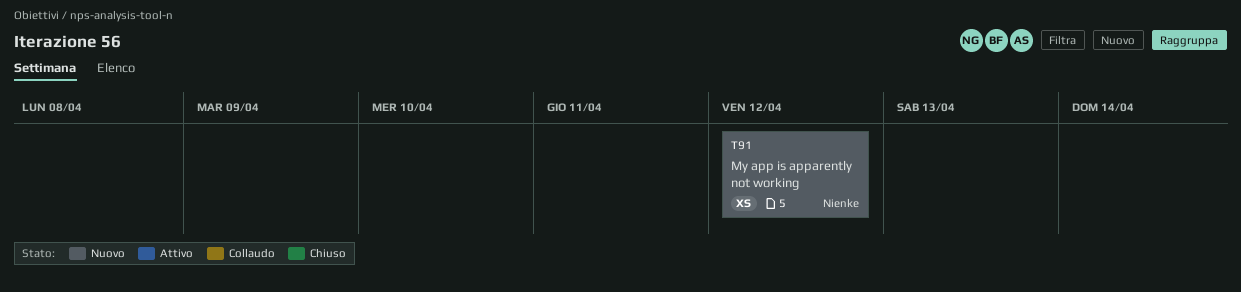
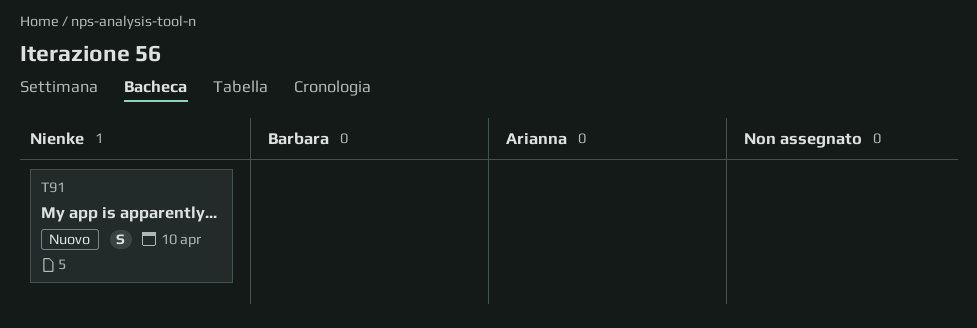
T91, estimate: XS -> S
T91, due: Apr 12 -> Apr 10

